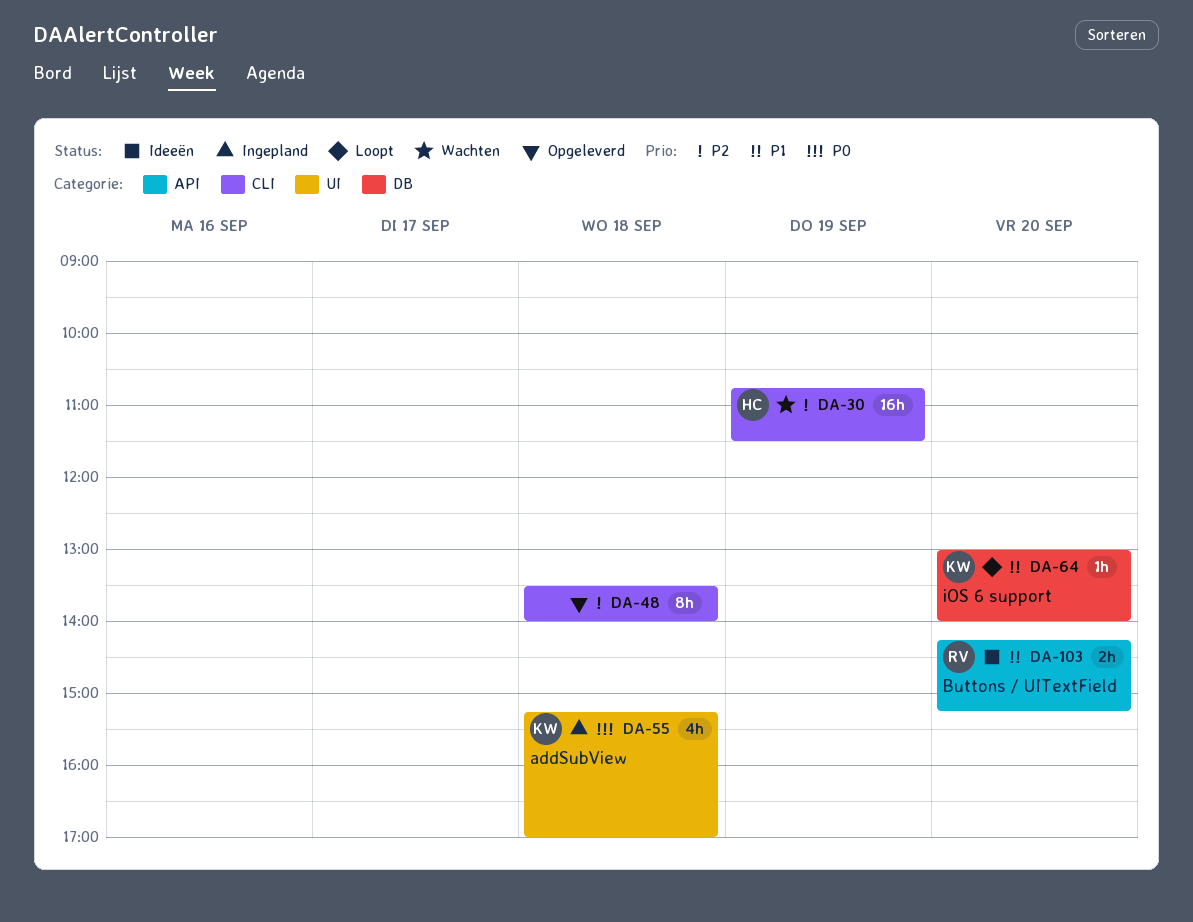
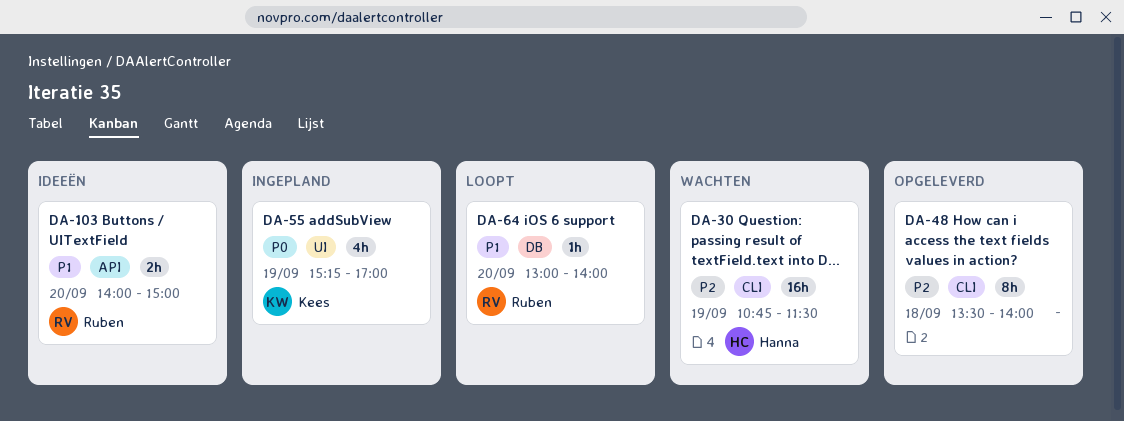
DA-55, day: Sep 18 -> Sep 19
DA-64, owner: Kees -> Ruben
DA-103, begins: 14:15 -> 14:00
DA-103, ends: 15:15 -> 15:00

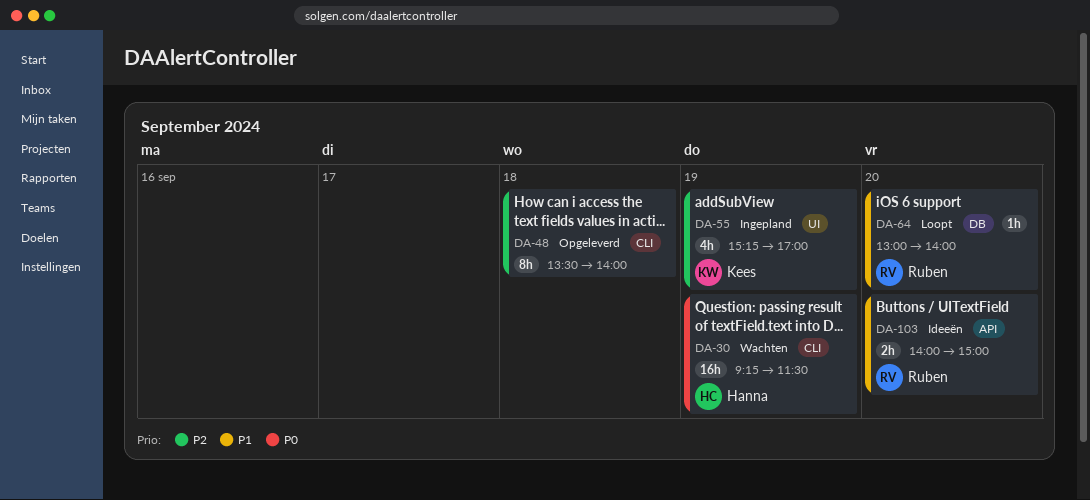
DA-30, priority: P2 -> P0
DA-30, begins: 10:45 -> 09:15
DA-55, priority: P0 -> P2

